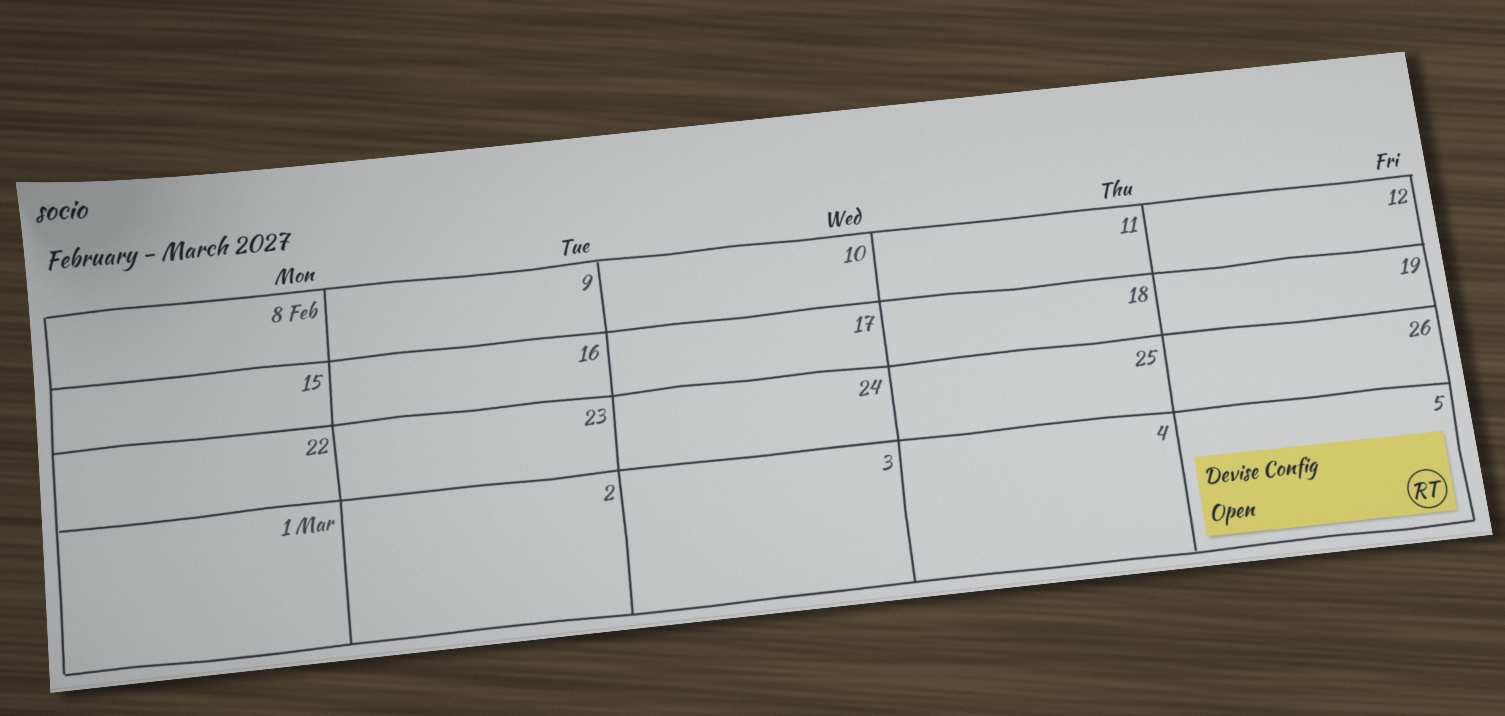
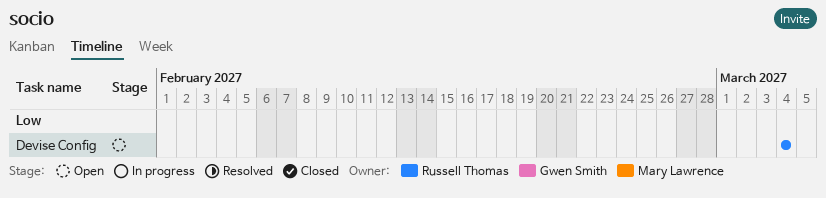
Devise Config, due: Mar 5 -> Mar 4

